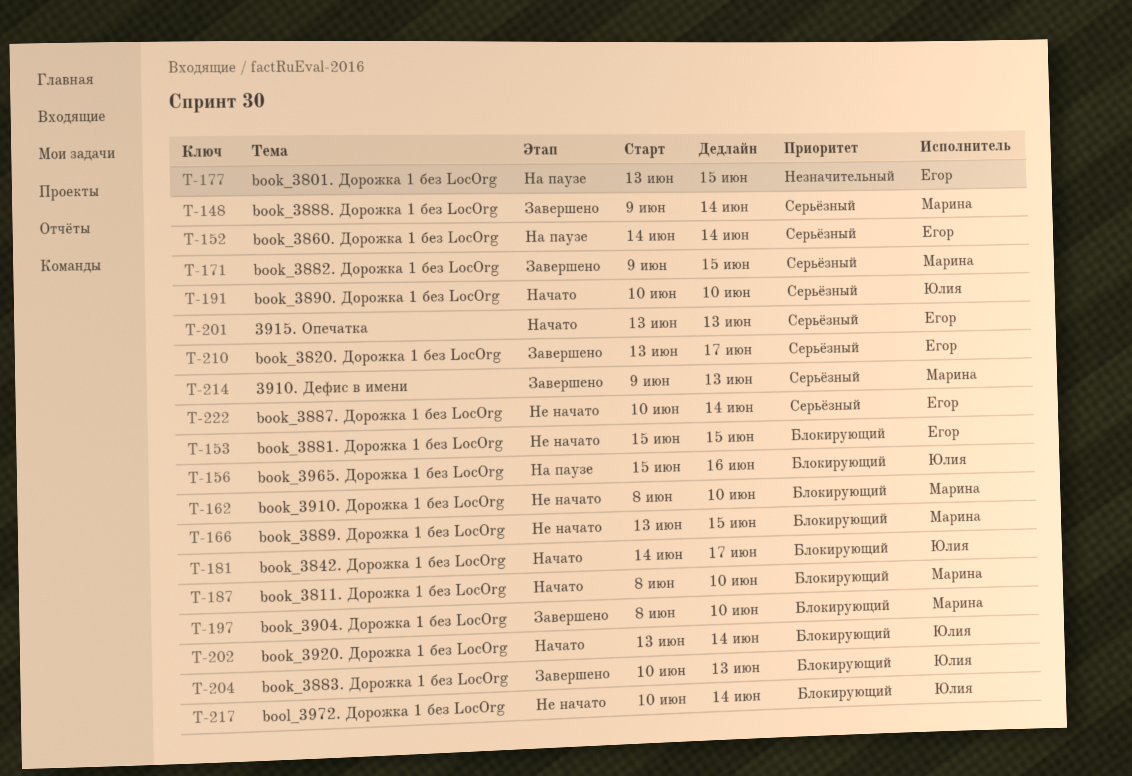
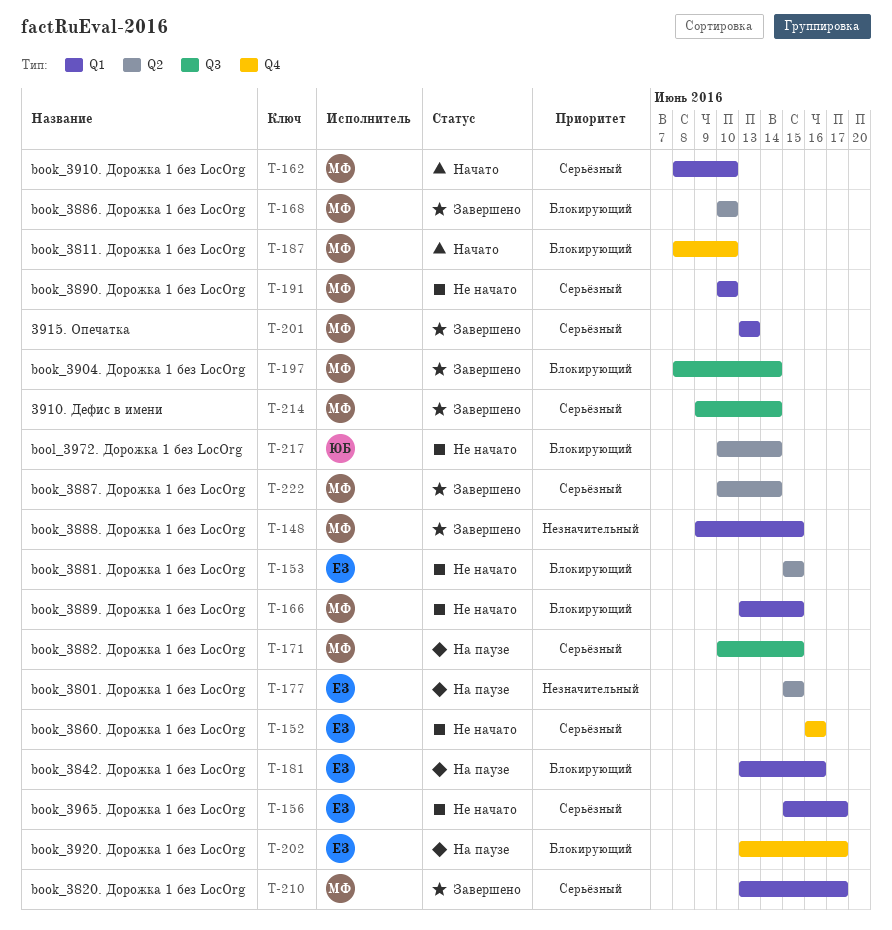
T-148, priority: Серьёзный -> Незначительный
T-148, due: Jun 14 -> Jun 15
T-152, status: На паузе -> Не начато
T-152, start: Jun 14 -> Jun 16
T-152, due: Jun 14 -> Jun 16
T-156, status: На паузе -> Не начато
T-156, owner: Юлия -> Егор
T-156, priority: Блокирующий -> Серьёзный
T-156, due: Jun 16 -> Jun 17
T-162, status: Не начато -> Начато
T-162, priority: Блокирующий -> Серьёзный
T-168: none -> present
T-171, status: Завершено -> На паузе
T-171, start: Jun 9 -> Jun 10
T-177, start: Jun 13 -> Jun 15
T-181, status: Начато -> На паузе
T-181, owner: Юлия -> Егор
T-181, start: Jun 14 -> Jun 13
T-181, due: Jun 17 -> Jun 16
T-191, status: Начато -> Не начато
T-191, owner: Юлия -> Марина
T-197, due: Jun 10 -> Jun 14
T-201, status: Начато -> Завершено
T-201, owner: Егор -> Марина
T-202, status: Начато -> На паузе
T-202, owner: Юлия -> Егор
T-202, due: Jun 14 -> Jun 17
T-204: present -> none
T-210, owner: Егор -> Марина
T-214, due: Jun 13 -> Jun 14
T-222, status: Не начато -> Завершено
T-222, owner: Егор -> Марина

